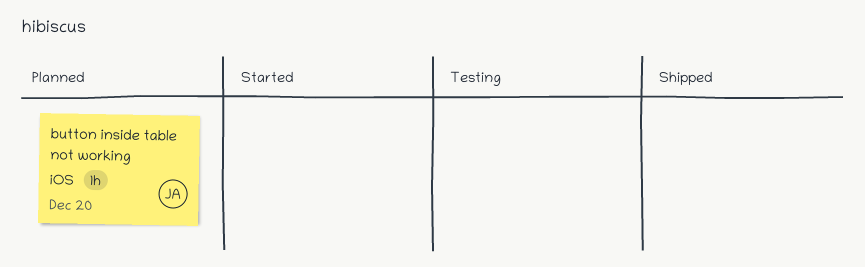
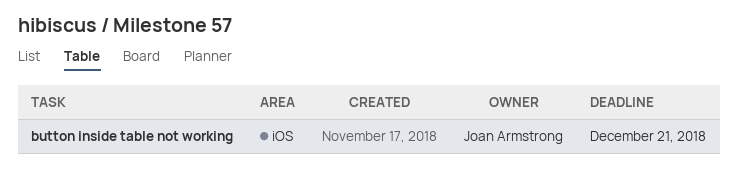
button inside table not working, due: Dec 20 -> Dec 21

